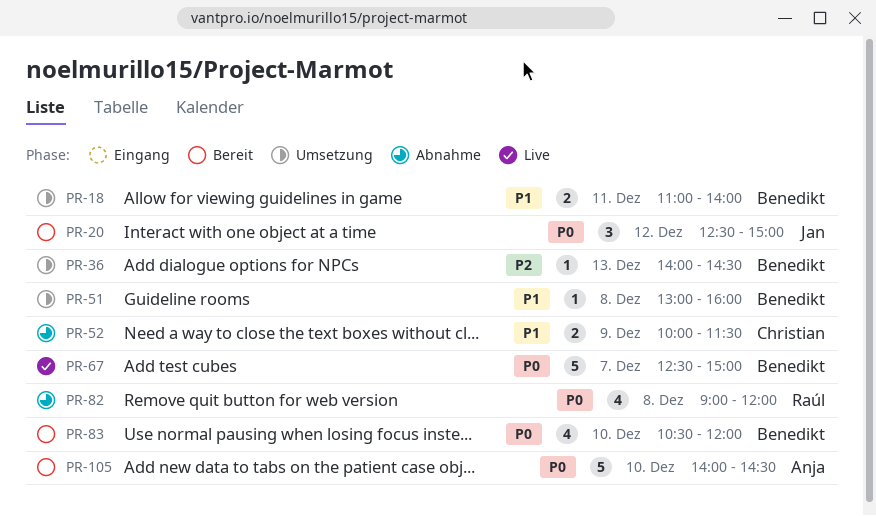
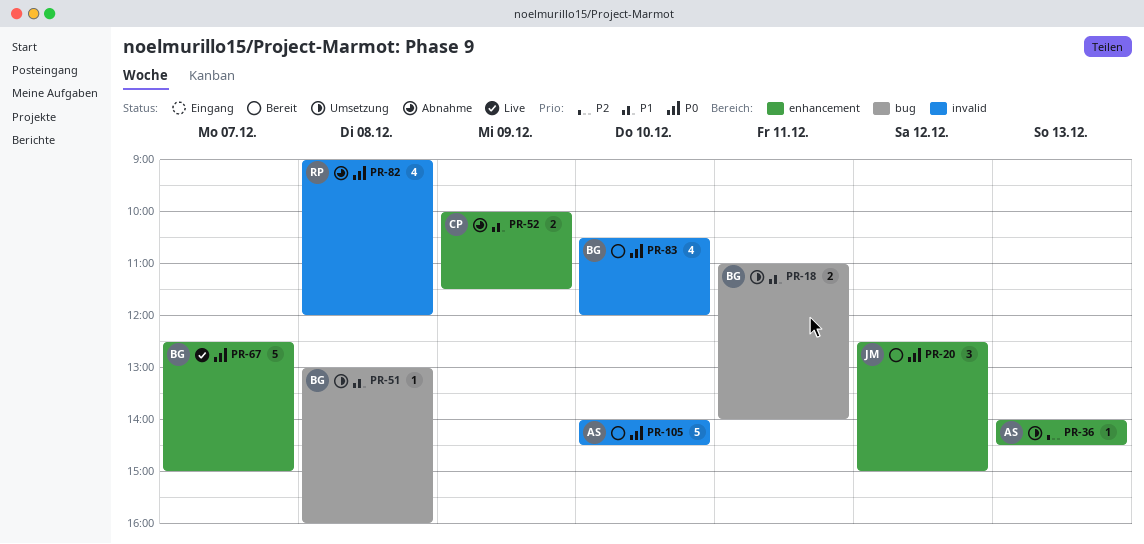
PR-36, owner: Benedikt -> Anja

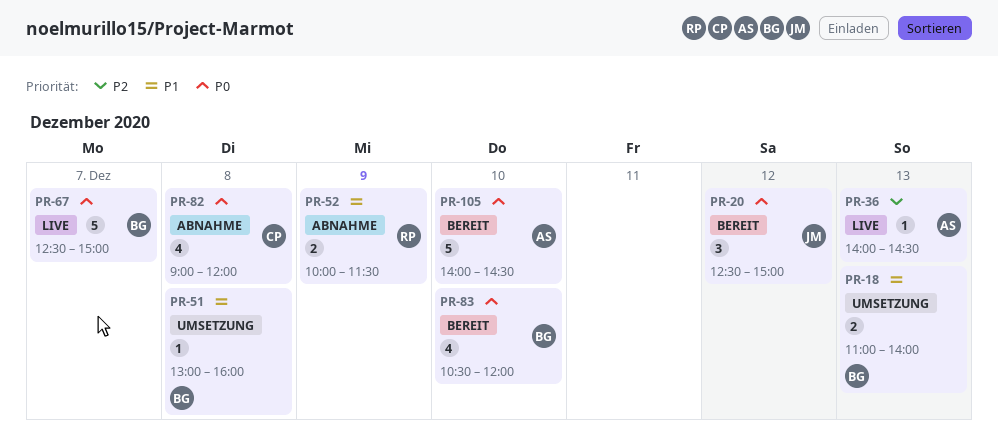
PR-18, day: Dec 11 -> Dec 13
PR-36, status: Umsetzung -> Live
PR-52, owner: CP -> RP
PR-82, owner: RP -> CP

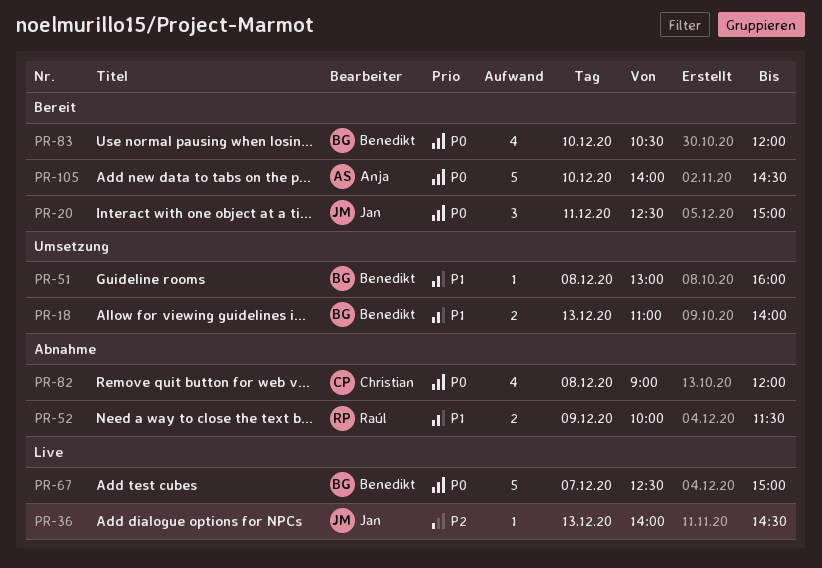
PR-20, day: Dec 12 -> Dec 11
PR-36, owner: Anja -> Jan

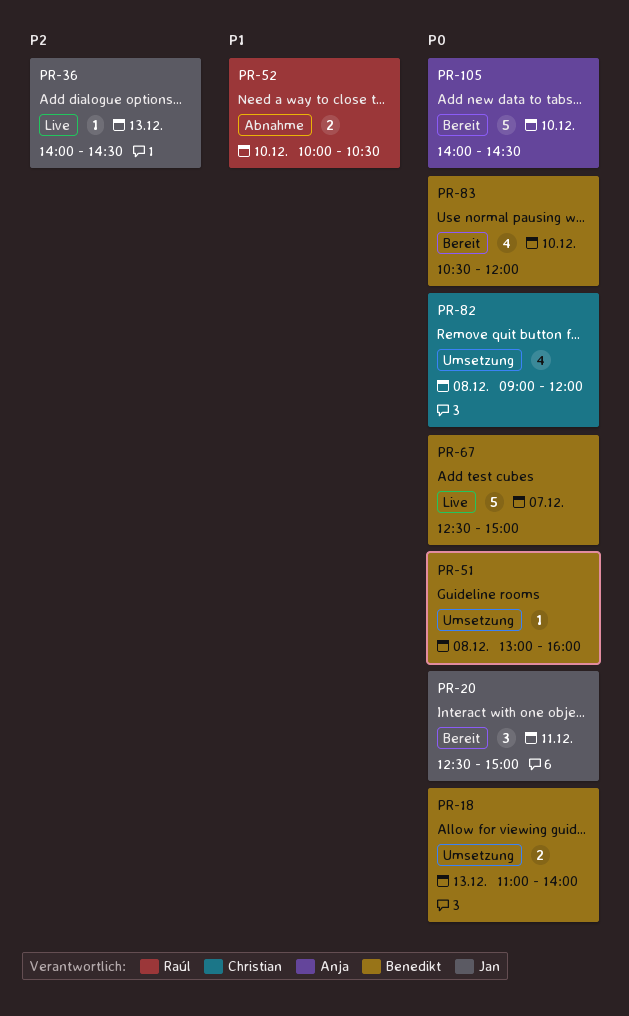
PR-18, priority: P1 -> P0
PR-51, priority: P1 -> P0
PR-52, day: Dec 9 -> Dec 10
PR-52, ends: 11:30 -> 10:30
PR-82, status: Abnahme -> Umsetzung

